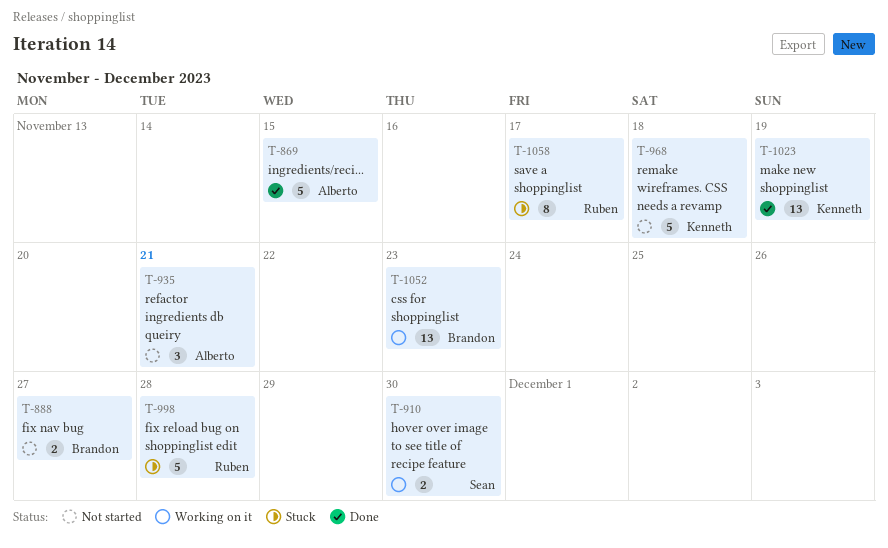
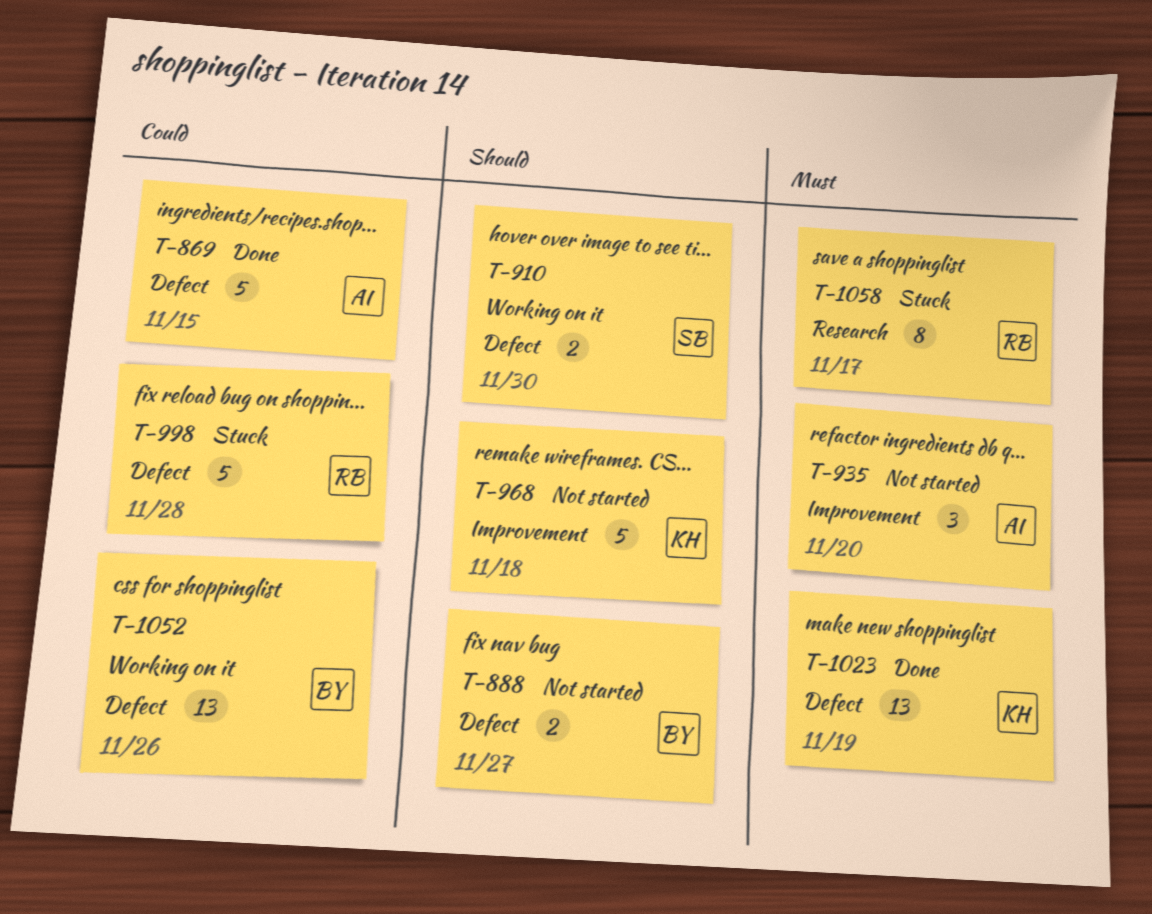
T-935, due: Nov 21 -> Nov 20
T-1052, due: Nov 23 -> Nov 26

